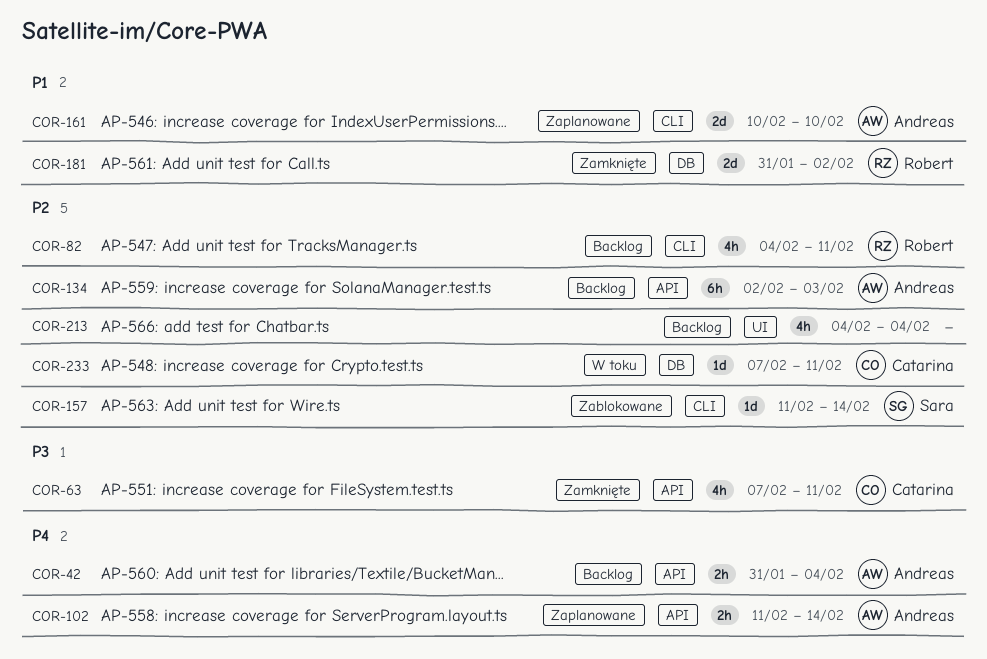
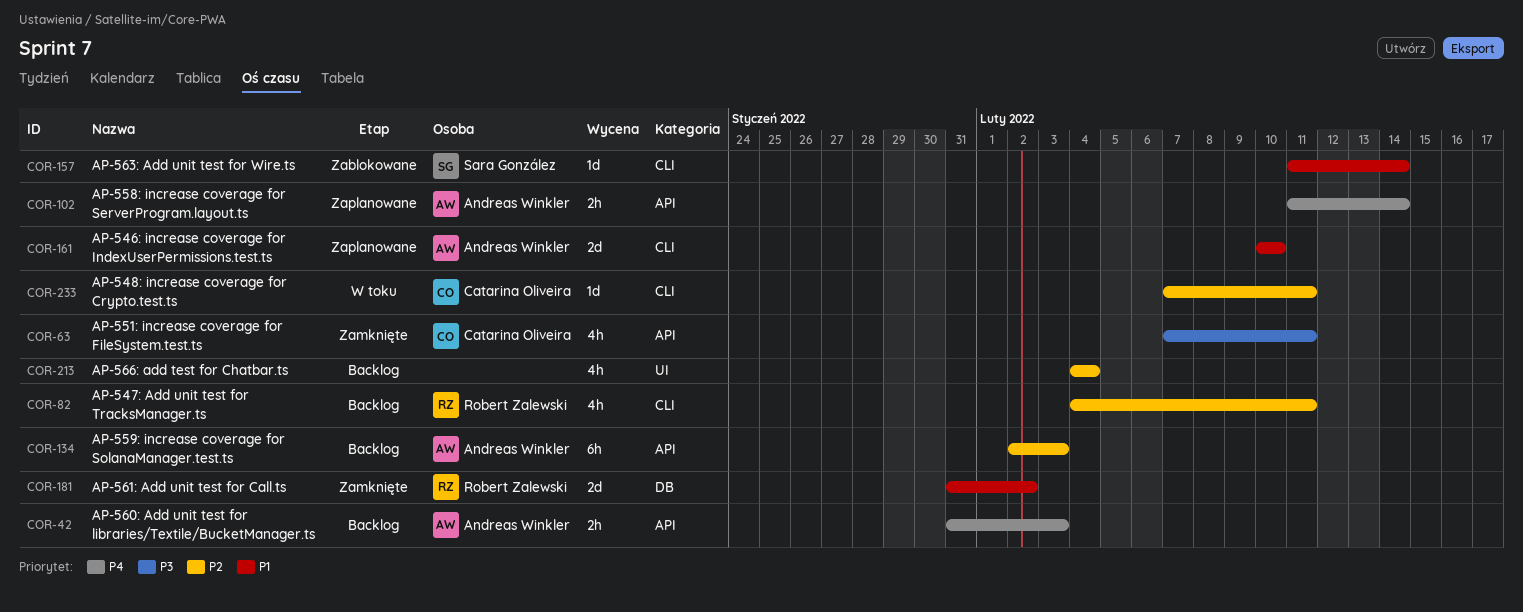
COR-42, due: Feb 4 -> Feb 3
COR-157, priority: P2 -> P1
COR-233, label: DB -> CLI

